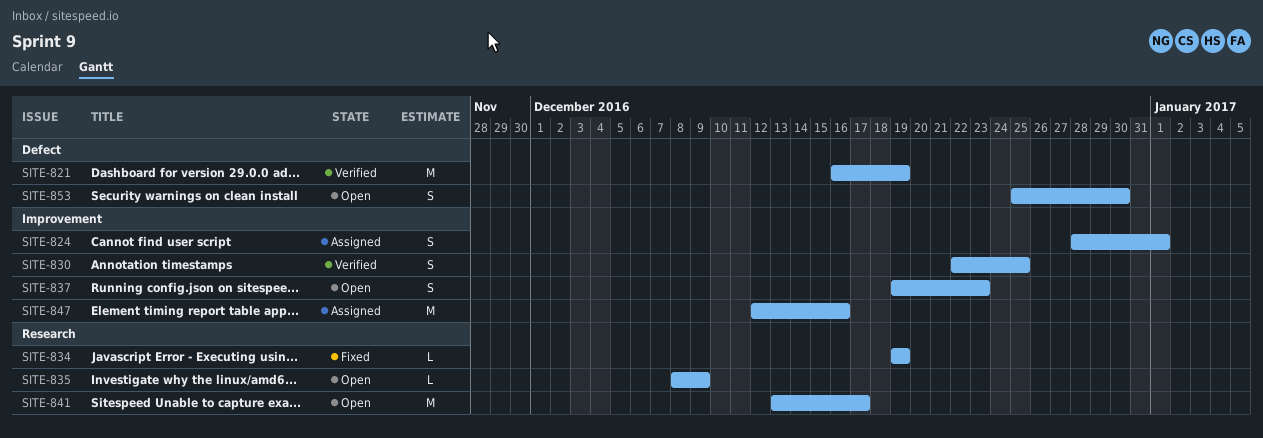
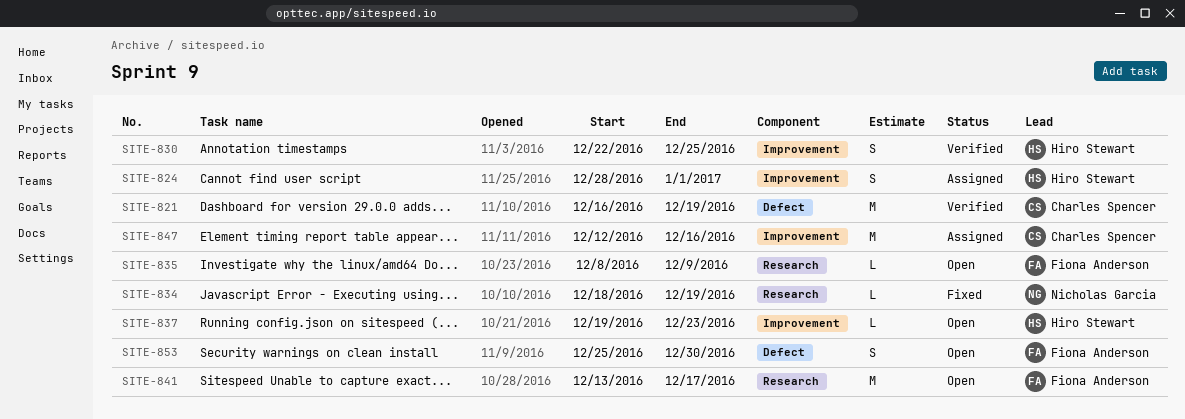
SITE-834, start: Dec 19 -> Dec 18
SITE-837, estimate: S -> L

